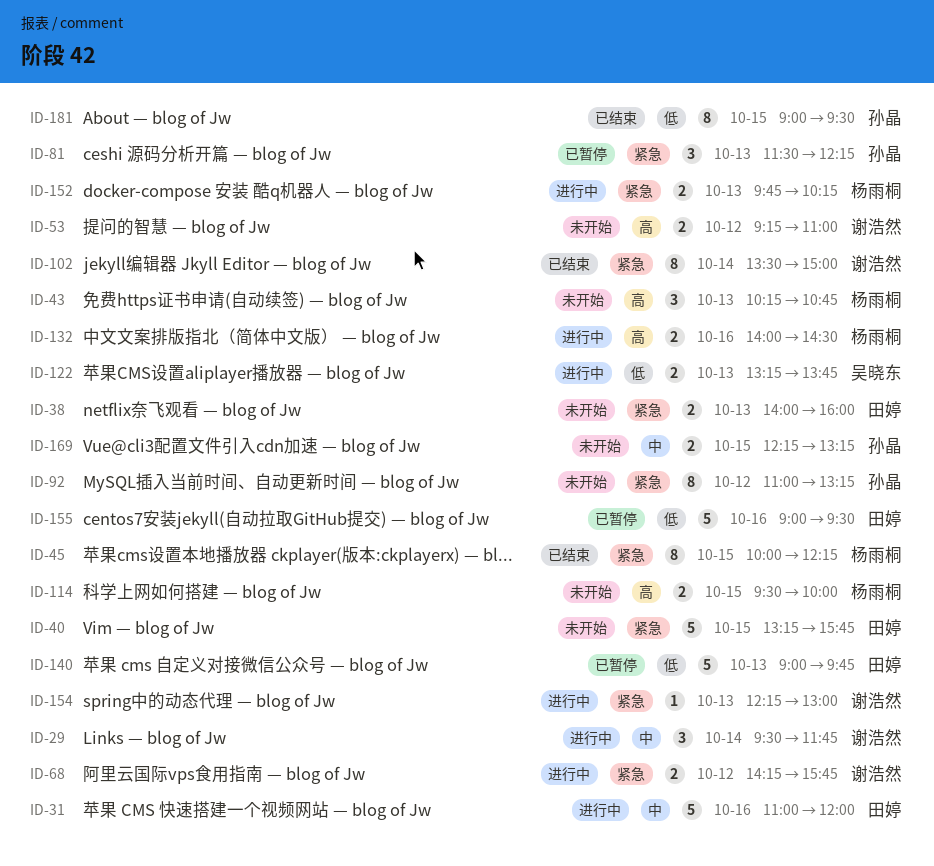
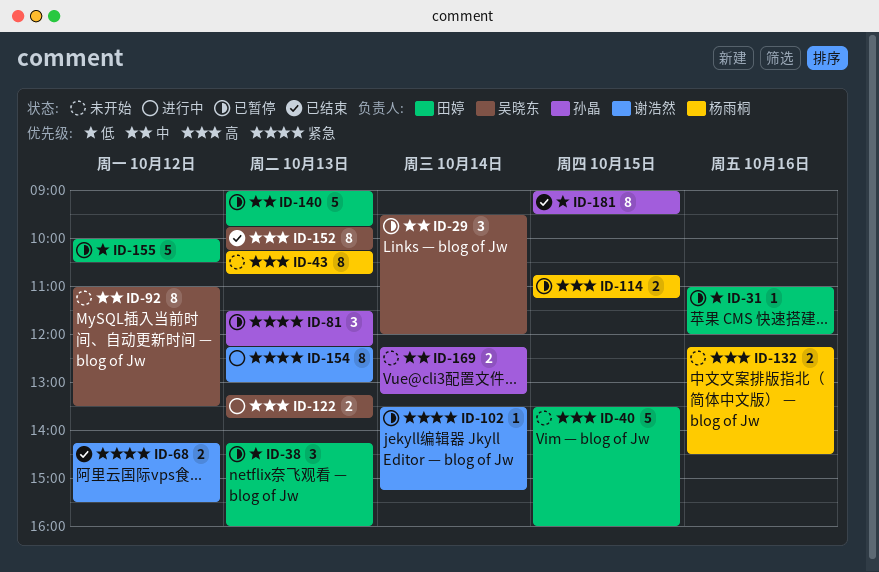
ID-29, status: 进行中 -> 已暂停
ID-29, owner: 谢浩然 -> 吴晓东
ID-29, ends: 11:45 -> 12:00
ID-31, status: 进行中 -> 已暂停
ID-31, priority: 中 -> 低
ID-31, estimate: 5 -> 1
ID-38, status: 未开始 -> 已暂停
ID-38, priority: 紧急 -> 低
ID-38, estimate: 2 -> 3
ID-38, begins: 14:00 -> 14:15
ID-40, priority: 紧急 -> 高
ID-40, begins: 13:15 -> 13:30
ID-40, ends: 15:45 -> 16:00
ID-43, estimate: 3 -> 8
ID-45: present -> none
ID-53: present -> none
ID-68, status: 进行中 -> 已结束
ID-68, ends: 15:45 -> 15:30
ID-92, owner: 孙晶 -> 吴晓东
ID-92, priority: 紧急 -> 中
ID-92, ends: 13:15 -> 13:30
ID-102, status: 已结束 -> 已暂停
ID-102, estimate: 8 -> 1
ID-102, ends: 15:00 -> 15:15
ID-114, status: 未开始 -> 已暂停
ID-114, begins: 09:30 -> 10:45
ID-114, ends: 10:00 -> 11:15
ID-122, priority: 低 -> 高
ID-132, status: 进行中 -> 未开始
ID-132, begins: 14:00 -> 12:15
ID-140, priority: 低 -> 中
ID-152, status: 进行中 -> 已结束
ID-152, owner: 杨雨桐 -> 吴晓东
ID-152, priority: 紧急 -> 高
ID-152, estimate: 2 -> 8
ID-154, estimate: 1 -> 8
ID-155, day: Oct 16 -> Oct 12
ID-155, begins: 09:00 -> 10:00
ID-155, ends: 09:30 -> 10:30
ID-169, day: Oct 15 -> Oct 14

